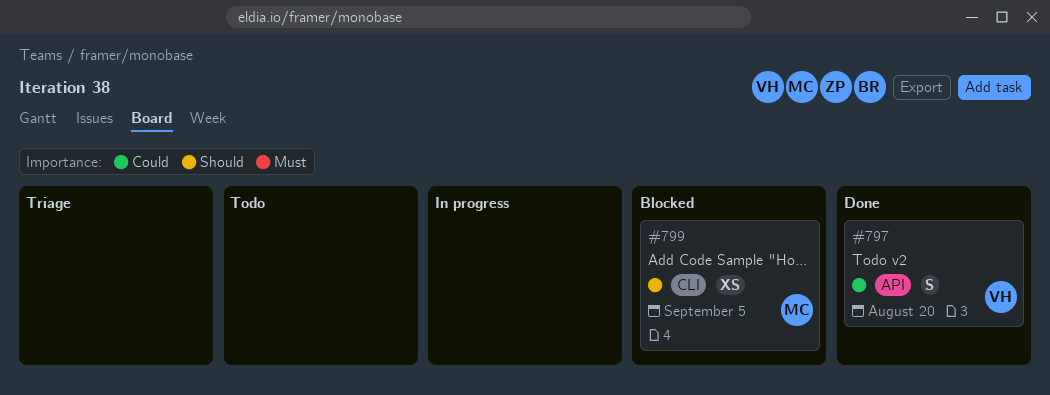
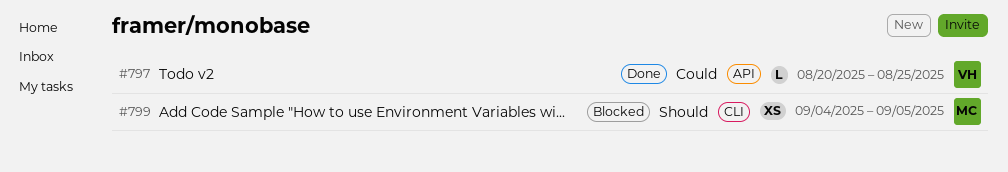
#797, estimate: S -> L
#797, due: Aug 20 -> Aug 25

